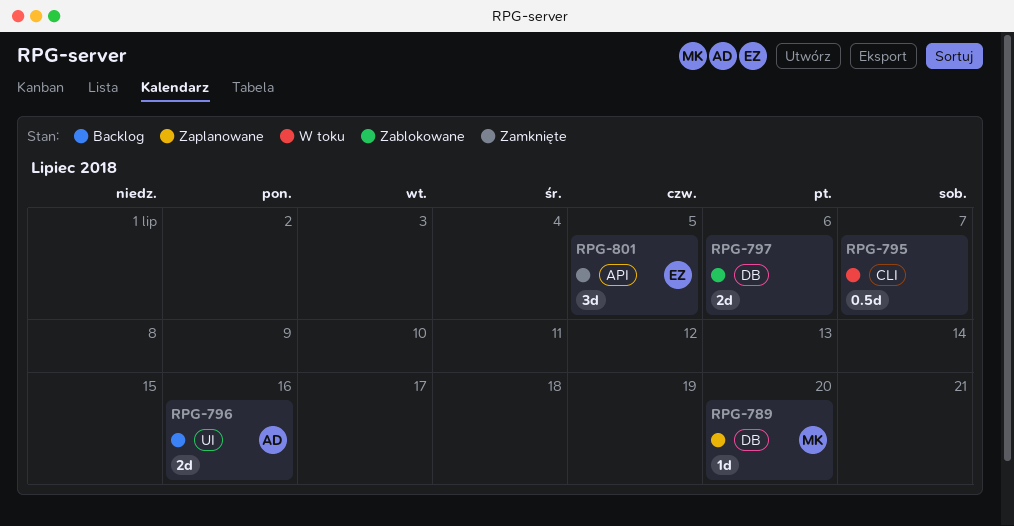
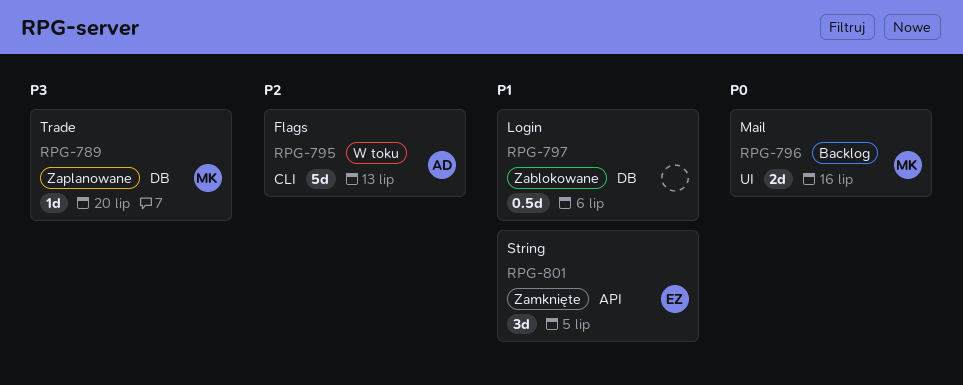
RPG-795, owner: none -> AD
RPG-795, estimate: 0.5d -> 5d
RPG-795, due: Jul 7 -> Jul 13
RPG-796, owner: AD -> MK
RPG-797, estimate: 2d -> 0.5d

